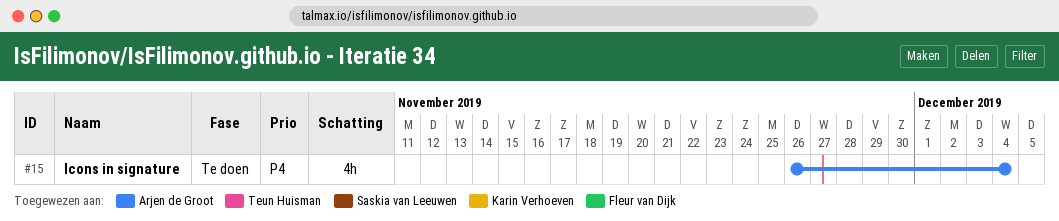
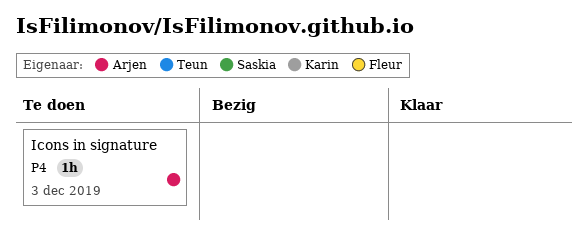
Icons in signature, estimate: 4h -> 1h
Icons in signature, due: Dec 4 -> Dec 3

